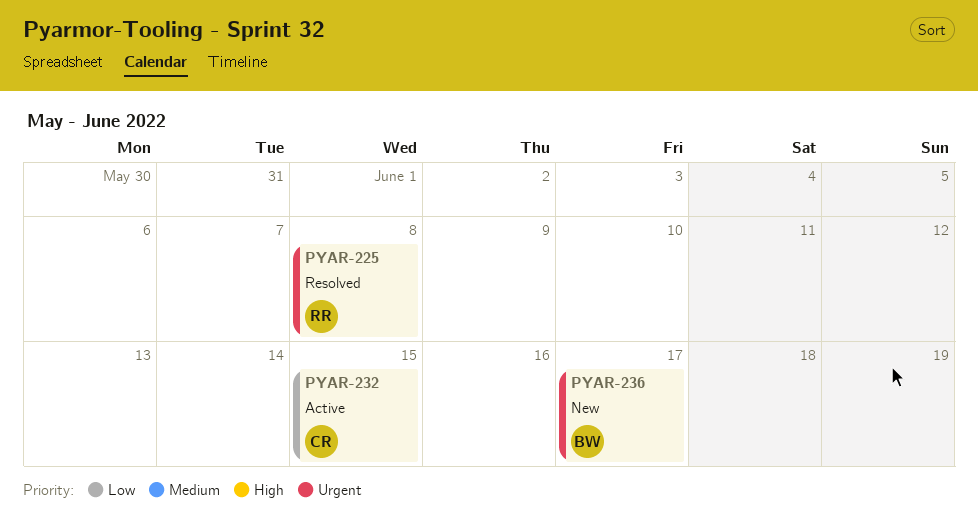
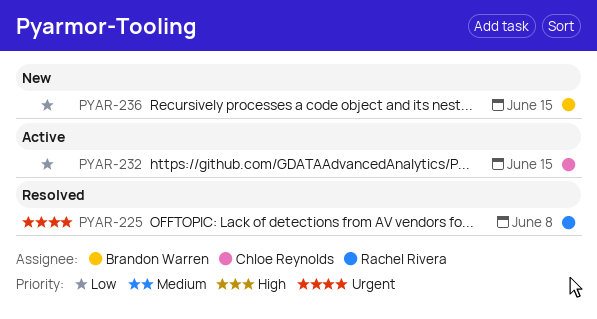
PYAR-236, priority: Urgent -> Low
PYAR-236, due: Jun 17 -> Jun 15

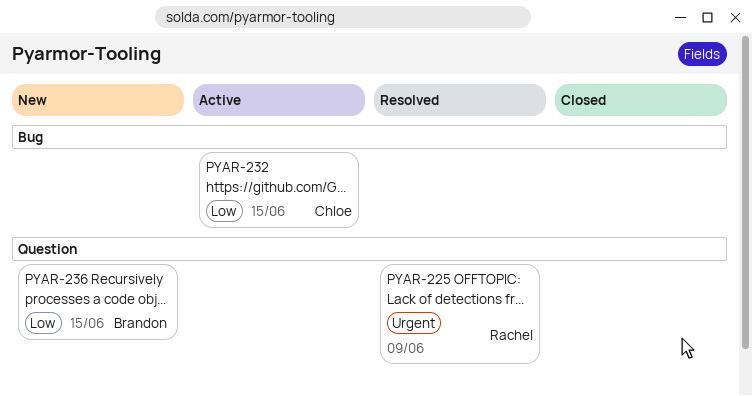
PYAR-225, due: Jun 8 -> Jun 9

